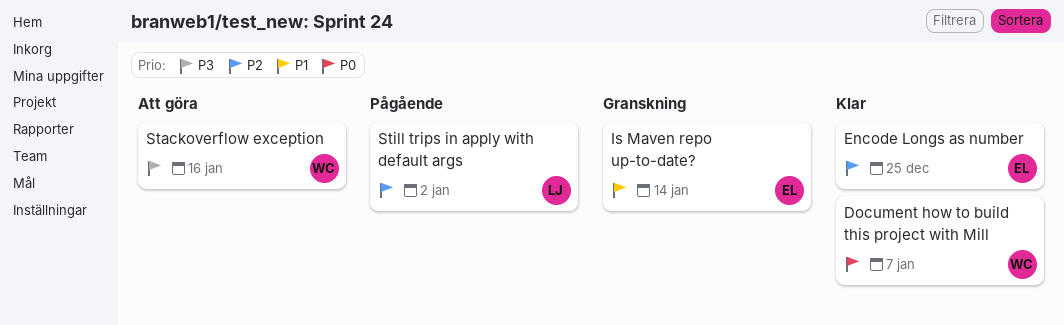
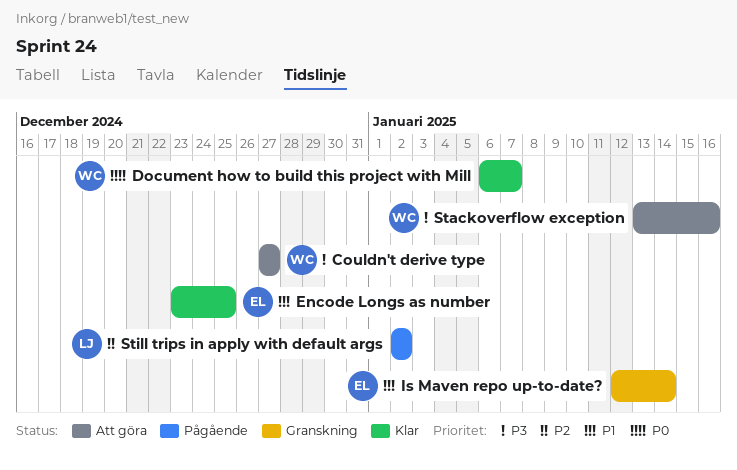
Couldn't derive type: none -> present
Encode Longs as number, priority: P2 -> P1

